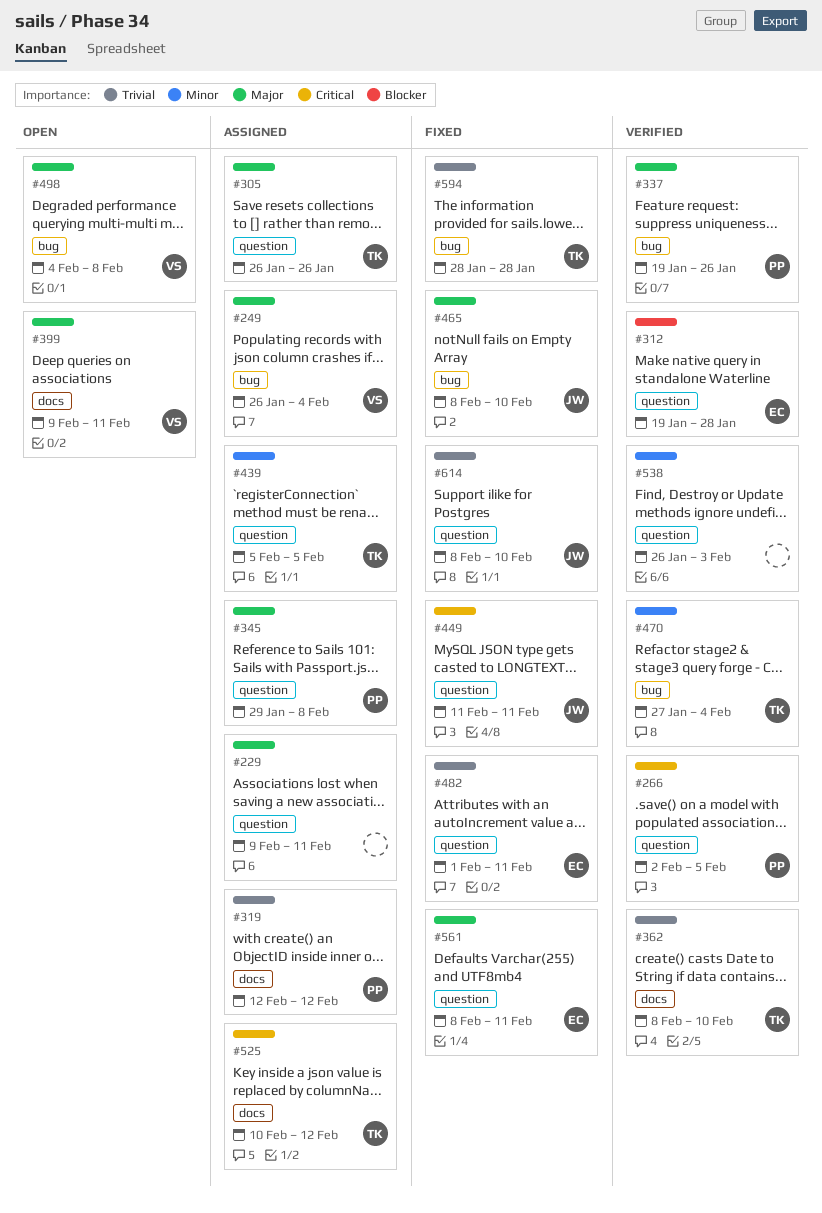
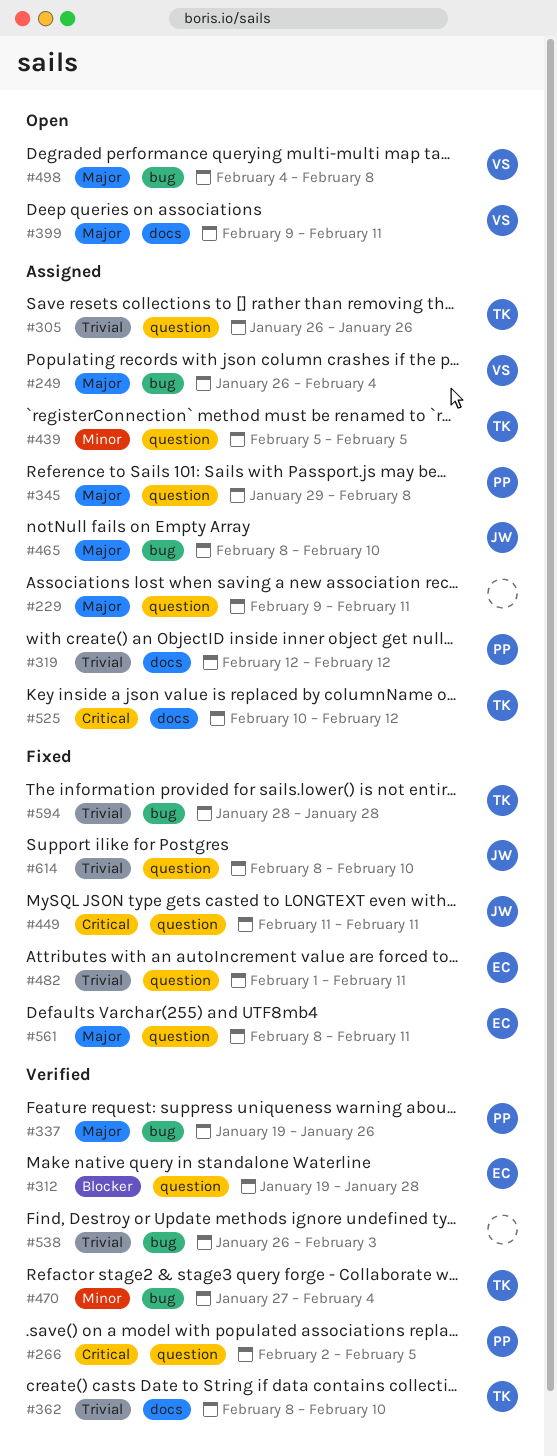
#305, priority: Major -> Trivial
#465, status: Fixed -> Assigned
#538, priority: Minor -> Trivial
#538, label: question -> bug

